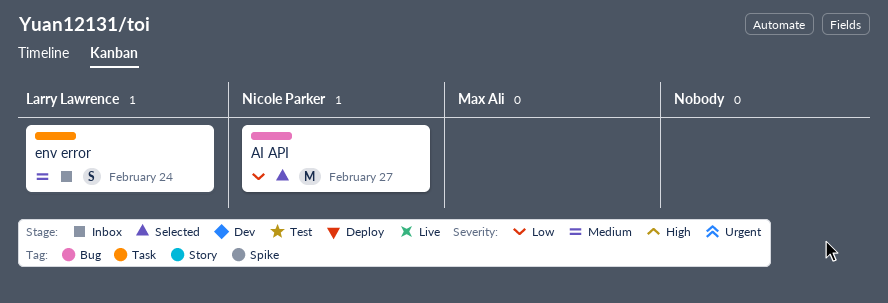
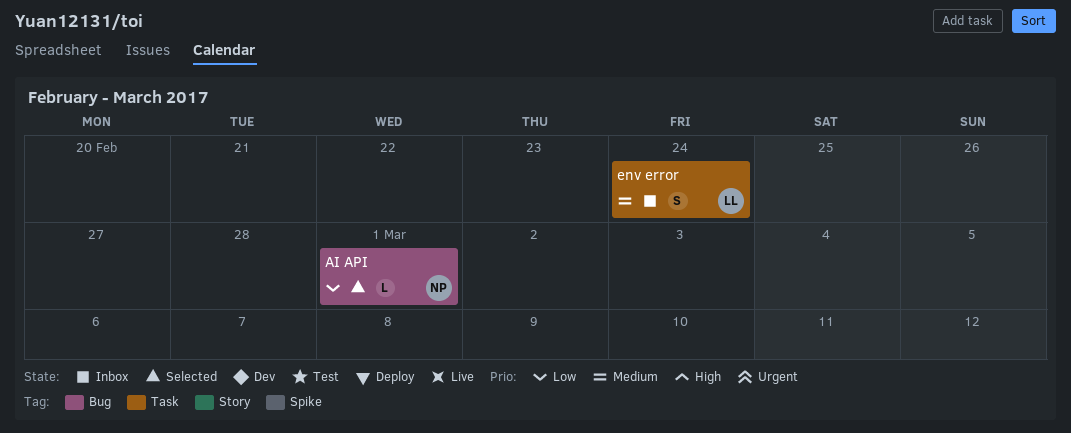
AI API, estimate: M -> L
AI API, due: Feb 27 -> Mar 1

